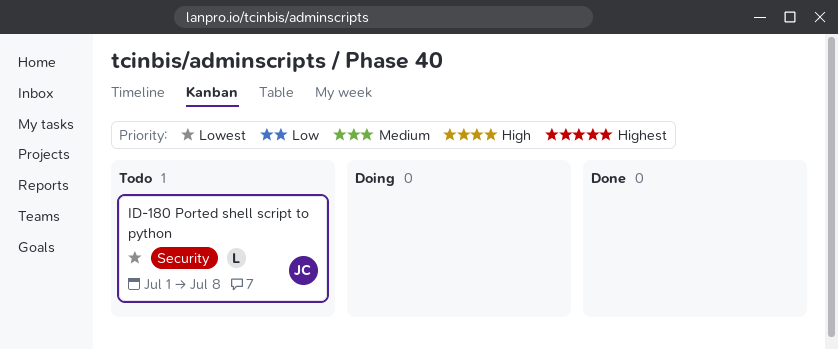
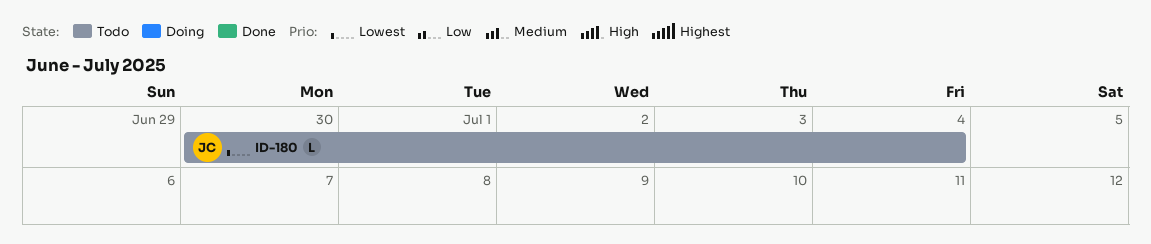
ID-180, start: Jul 1 -> Jun 30
ID-180, due: Jul 8 -> Jul 4

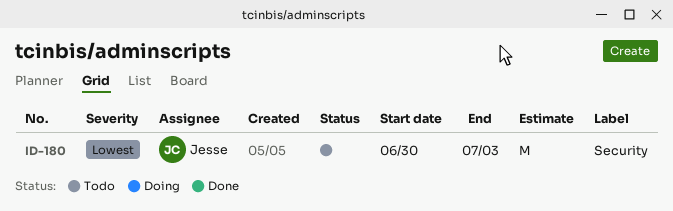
ID-180, estimate: L -> M
ID-180, due: Jul 4 -> Jul 3

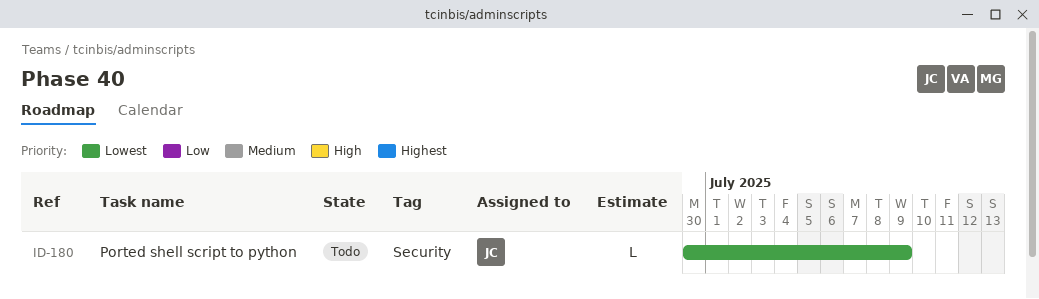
ID-180, estimate: M -> L
ID-180, due: Jul 3 -> Jul 9

